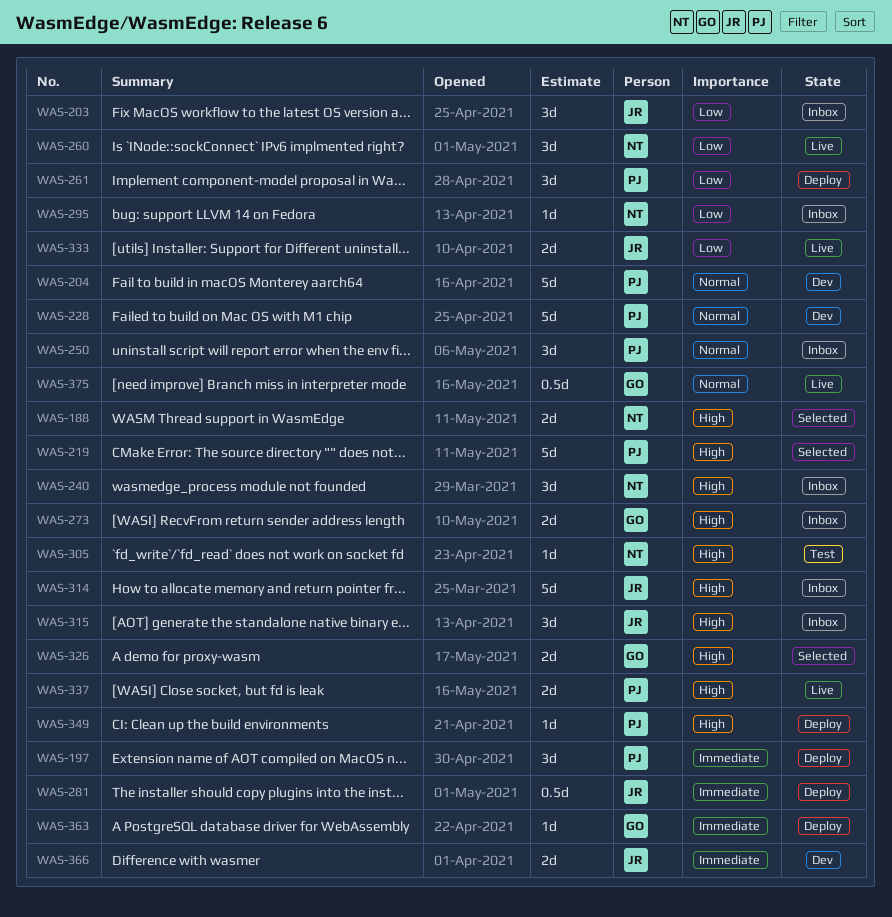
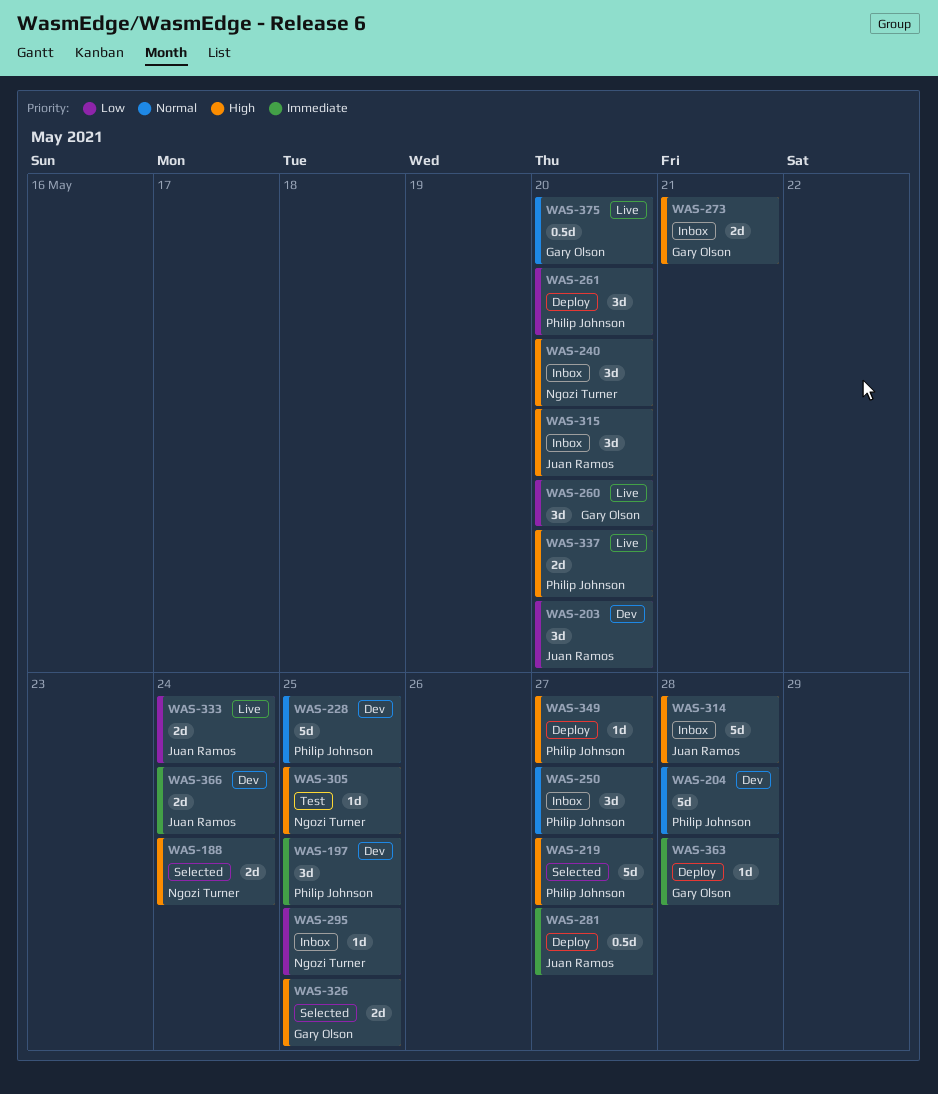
WAS-197, status: Deploy -> Dev
WAS-203, status: Inbox -> Dev
WAS-260, owner: Ngozi Turner -> Gary Olson

